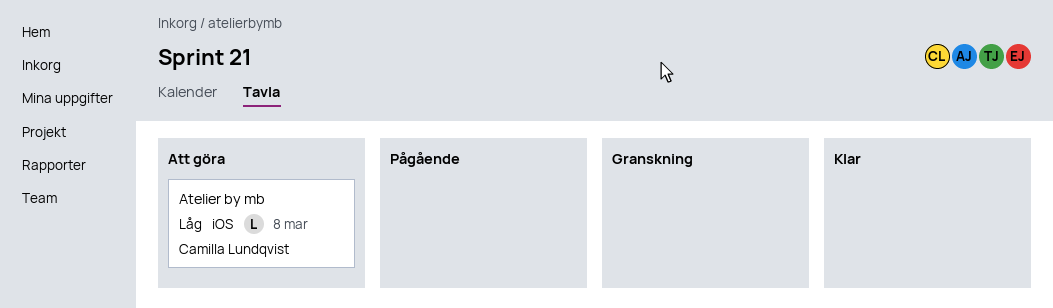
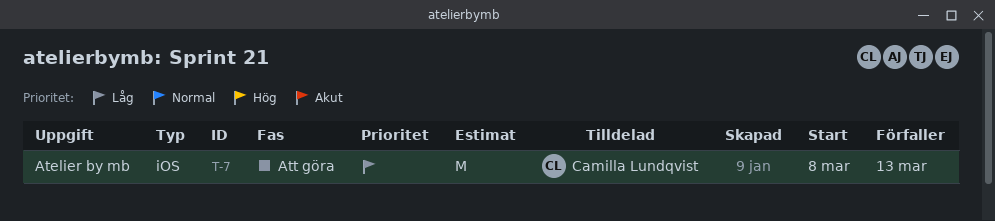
Atelier by mb, estimate: L -> M
Atelier by mb, due: Mar 8 -> Mar 13

